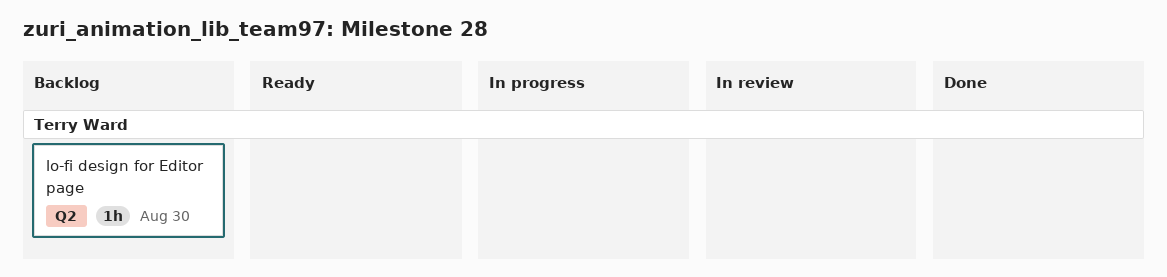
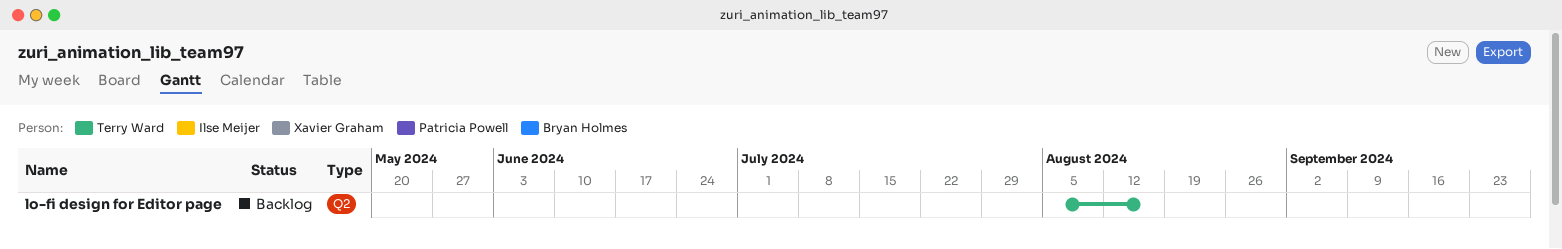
lo-fi design for Editor page, due: Aug 30 -> Aug 16

